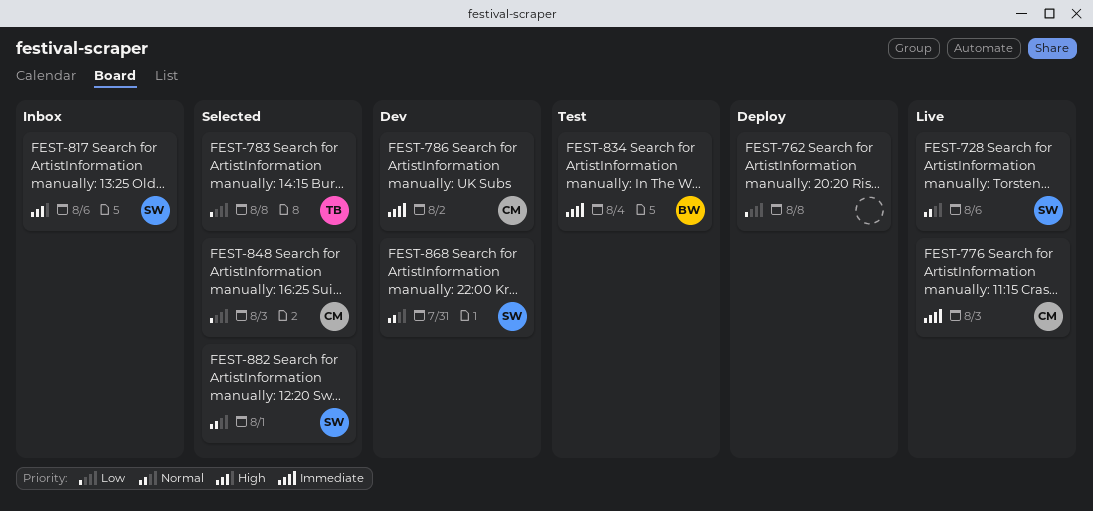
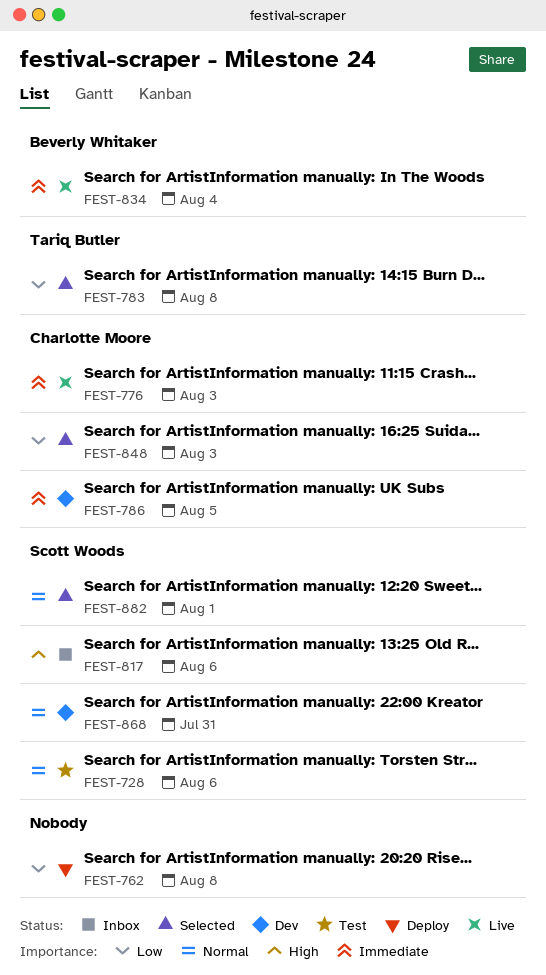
FEST-728, status: Live -> Test
FEST-786, due: Aug 2 -> Aug 5
FEST-834, status: Test -> Live

